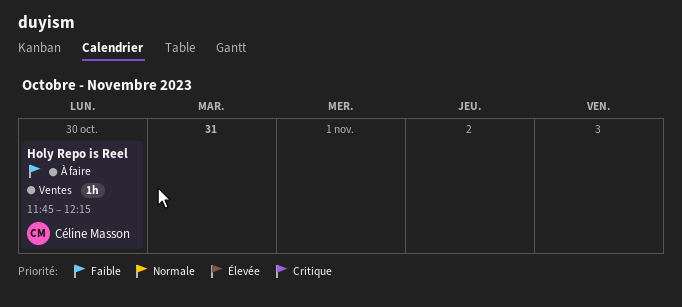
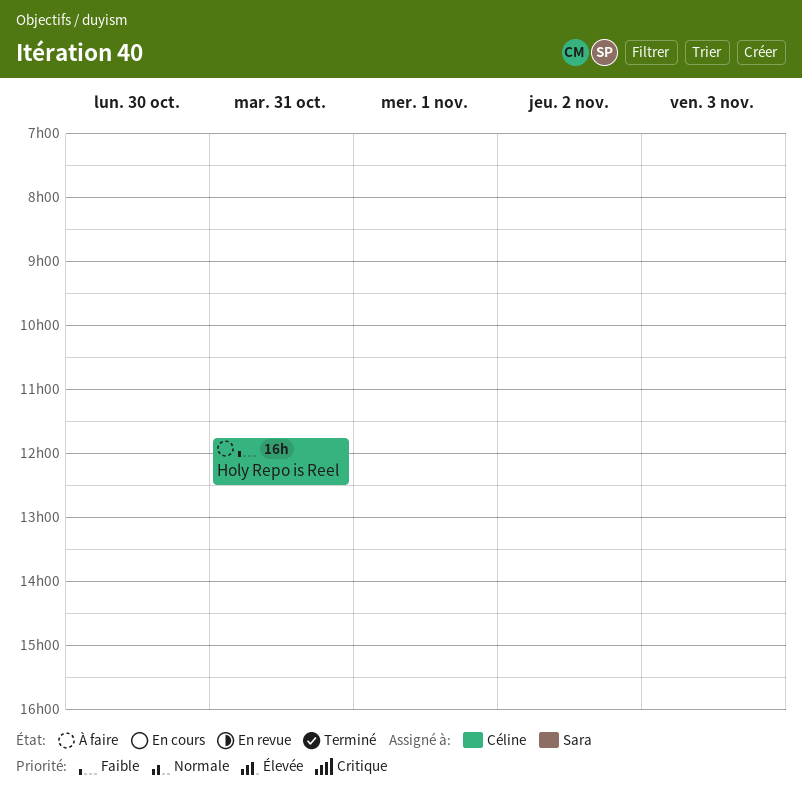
Holy Repo is Reel, estimate: 1h -> 16h
Holy Repo is Reel, day: Oct 30 -> Oct 31
Holy Repo is Reel, ends: 12:15 -> 12:30

